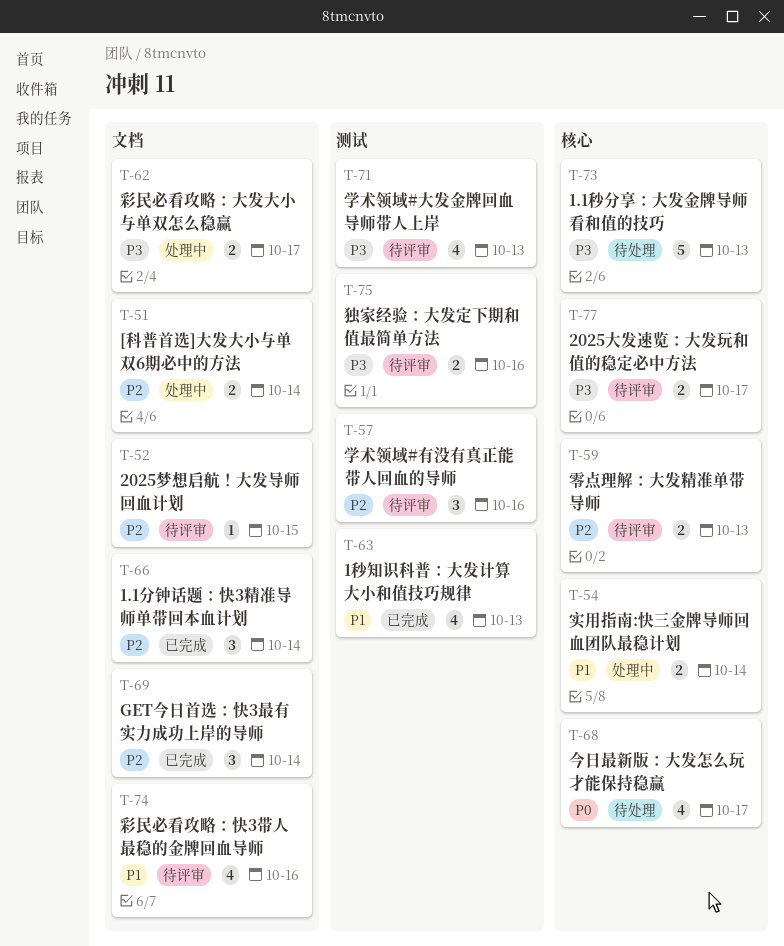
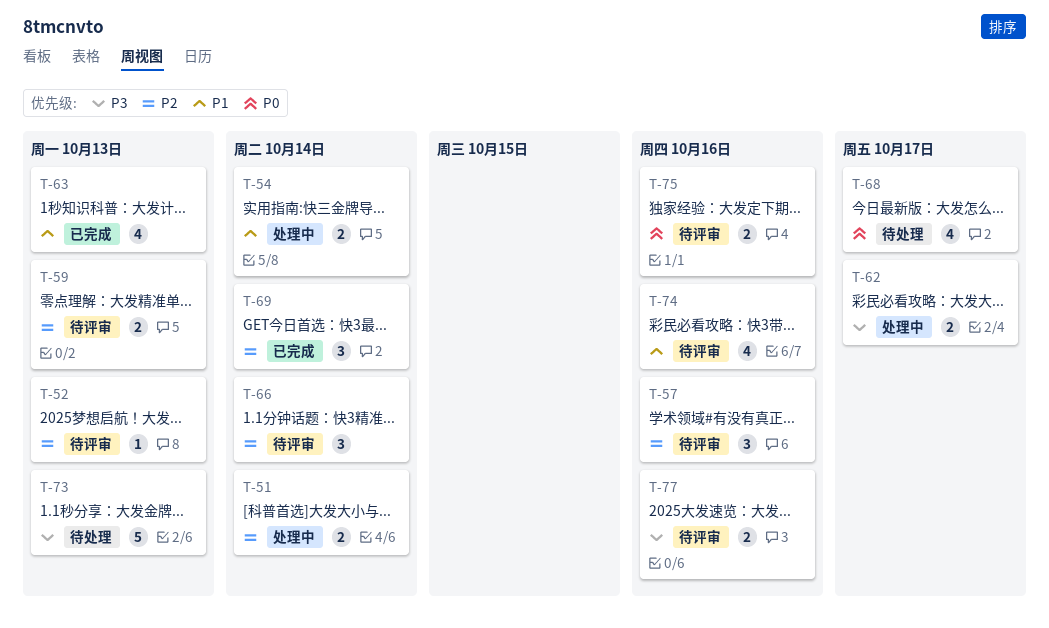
T-52, due: Oct 15 -> Oct 13
T-66, status: 已完成 -> 待评审
T-71: present -> none
T-75, priority: P3 -> P0
T-77, due: Oct 17 -> Oct 16

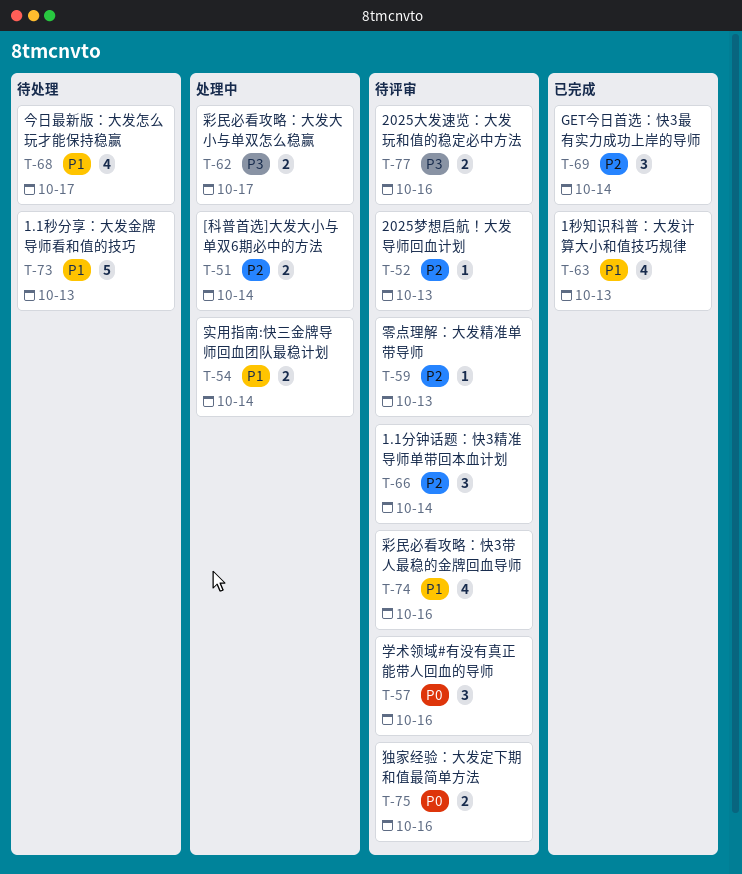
T-57, priority: P2 -> P0
T-59, estimate: 2 -> 1
T-68, priority: P0 -> P1
T-73, priority: P3 -> P1

